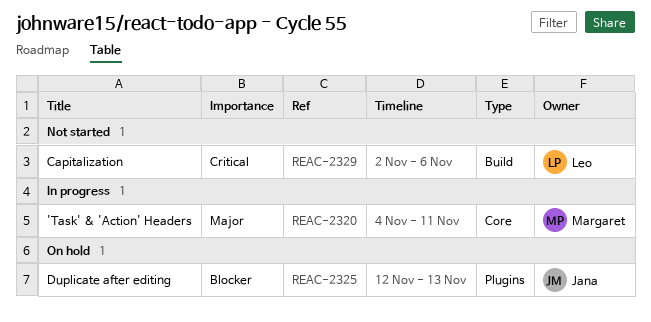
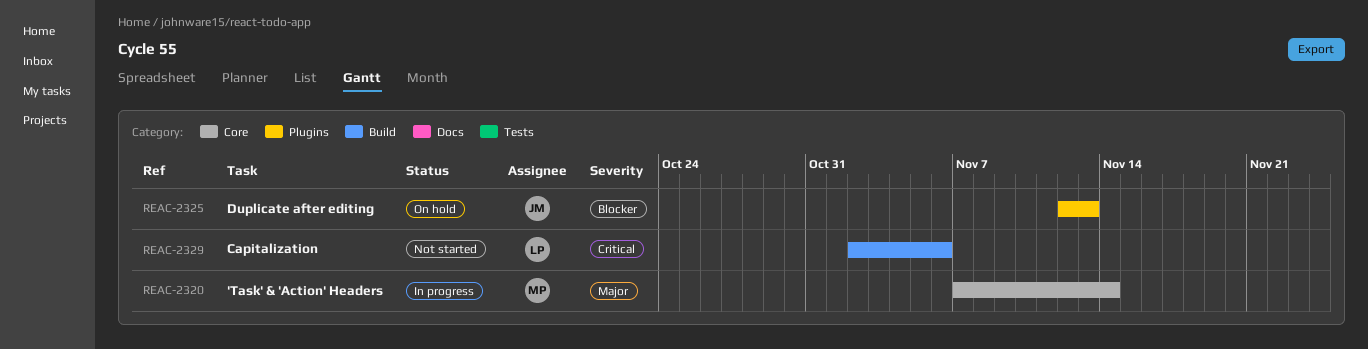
REAC-2320, start: Nov 4 -> Nov 7
REAC-2320, due: Nov 11 -> Nov 14

